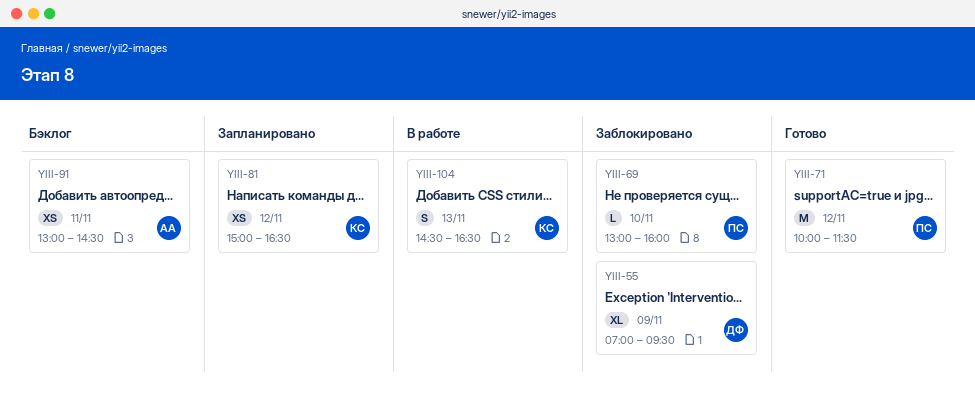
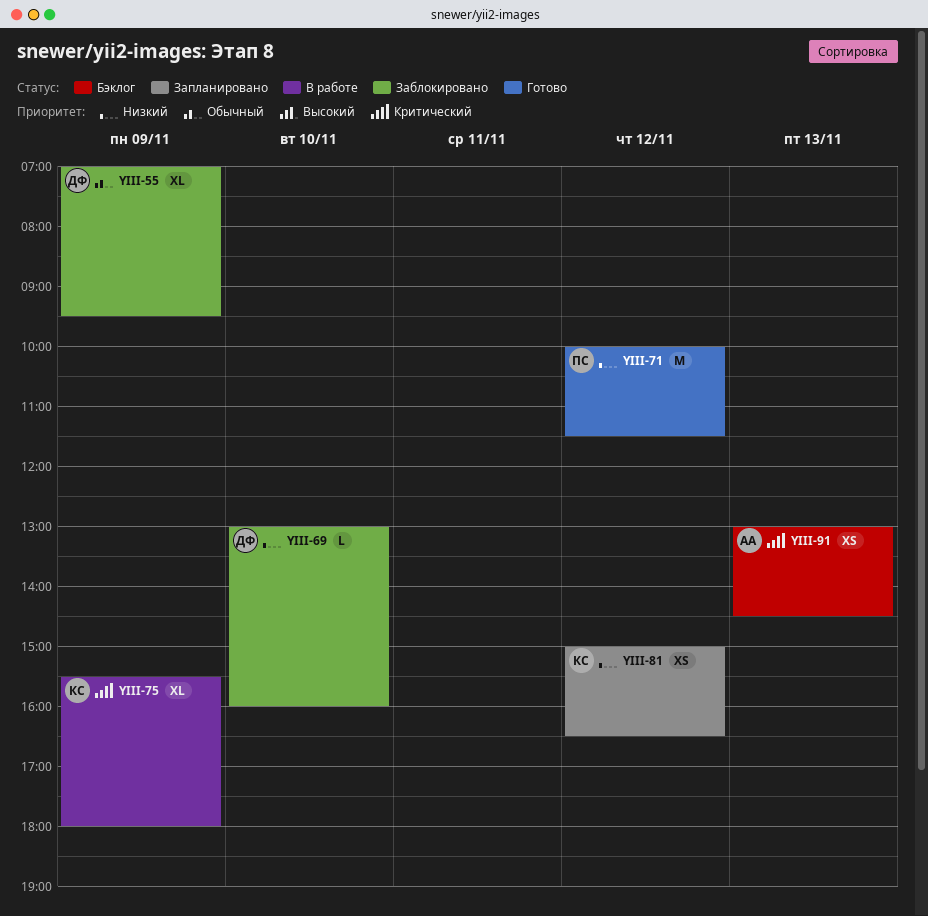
YIII-69, owner: ПС -> ДФ
YIII-75: none -> present
YIII-91, day: Nov 11 -> Nov 13
YIII-104: present -> none

